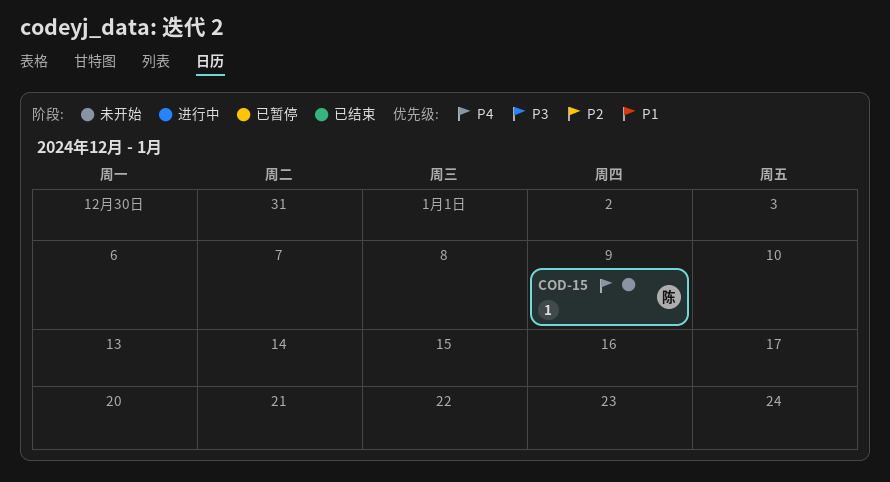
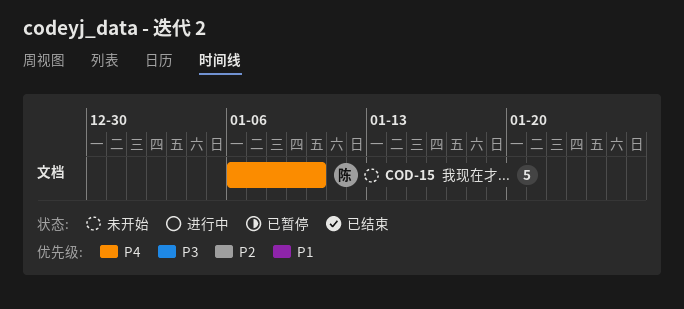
COD-15, estimate: 1 -> 5
COD-15, due: Jan 9 -> Jan 10

